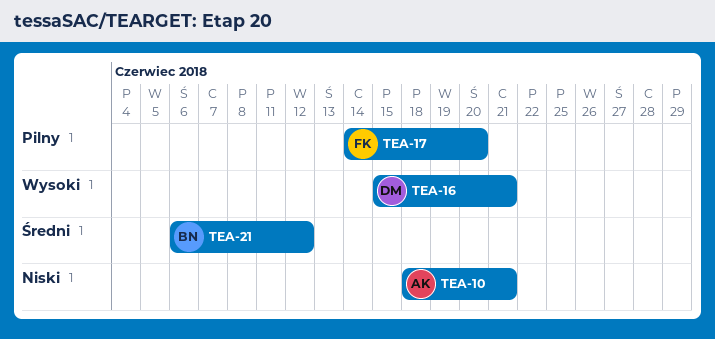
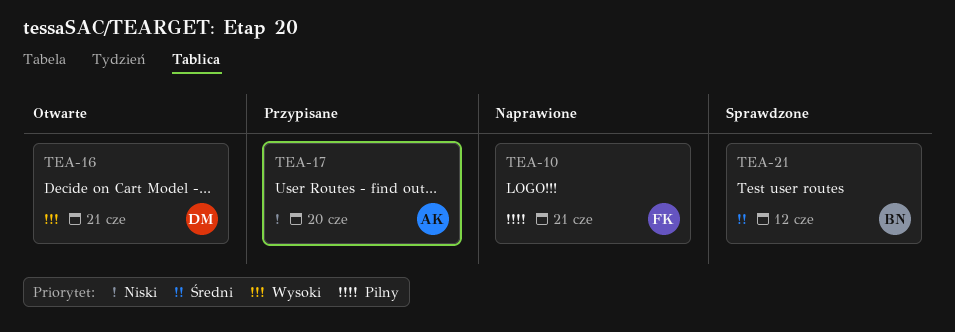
TEA-10, owner: AK -> FK
TEA-10, priority: Niski -> Pilny
TEA-17, owner: FK -> AK
TEA-17, priority: Pilny -> Niski

